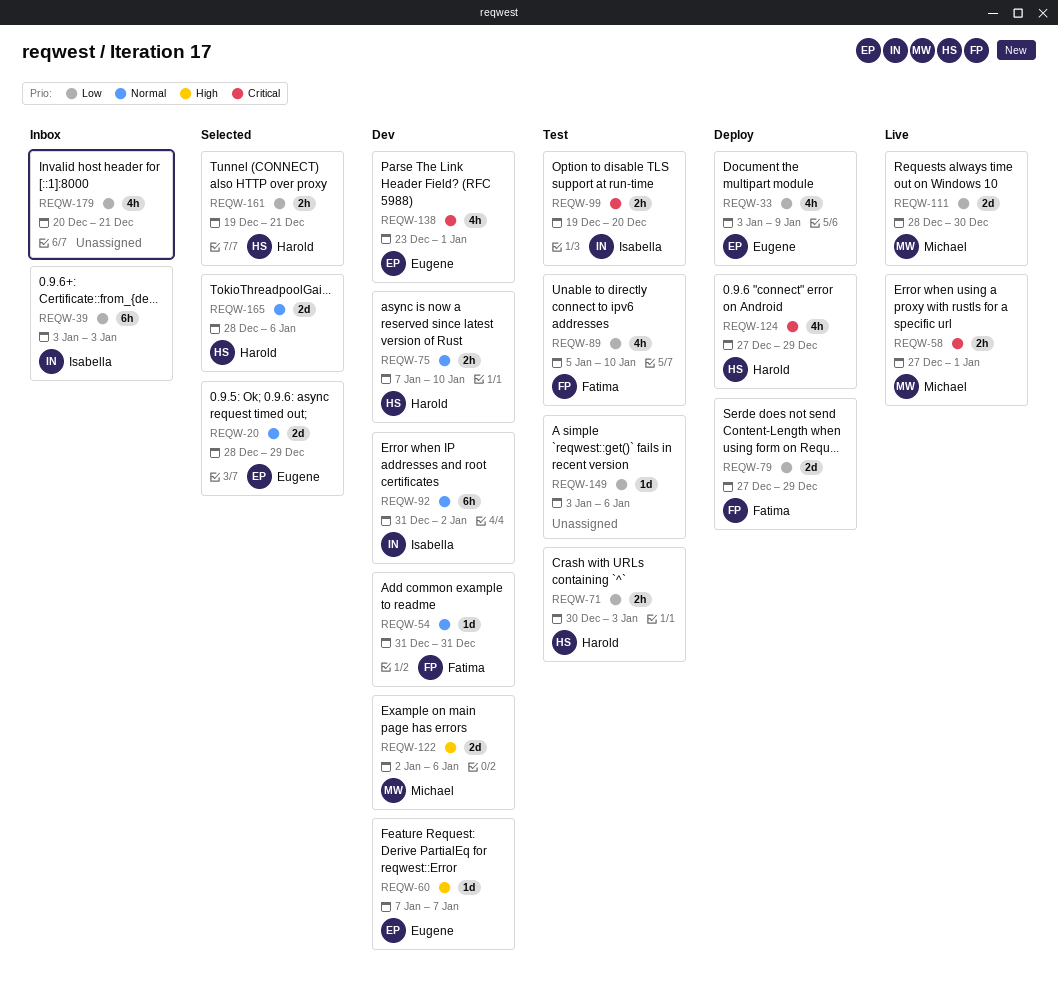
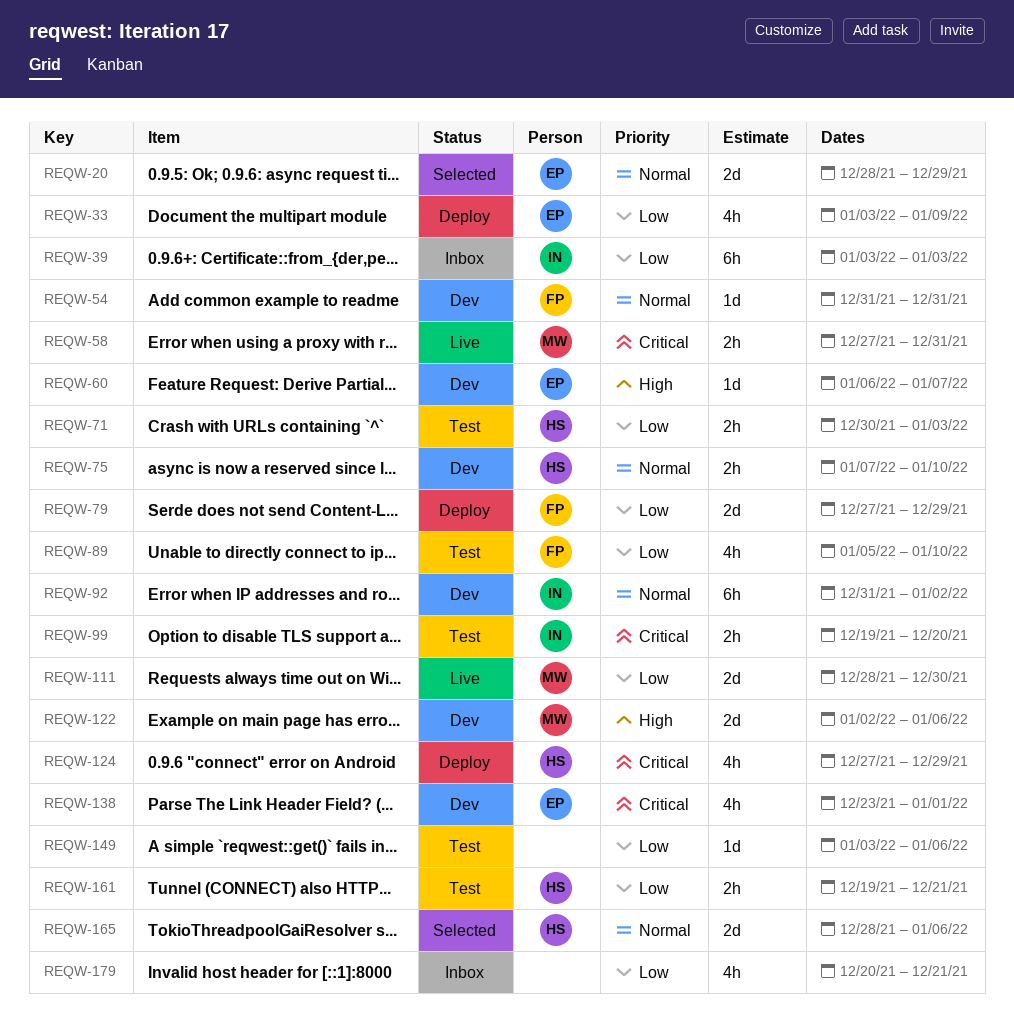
REQW-58, due: Jan 1 -> Dec 31
REQW-60, start: Jan 7 -> Jan 6
REQW-161, status: Selected -> Test

